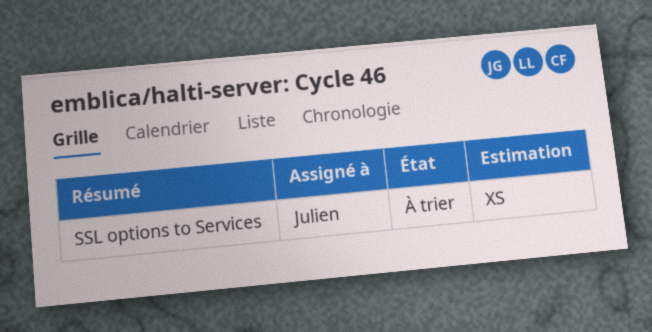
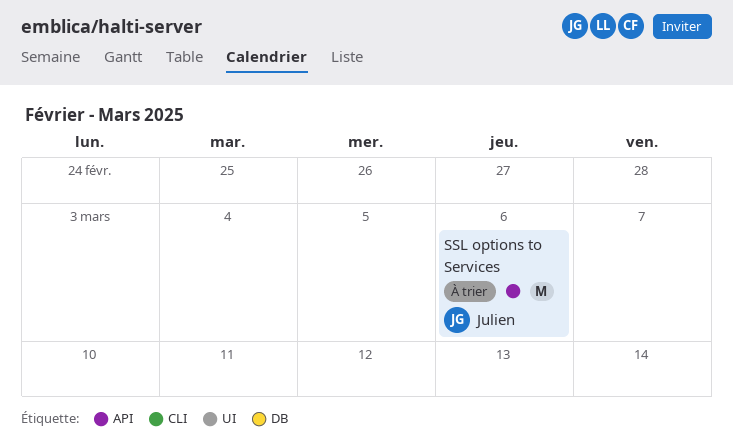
SSL options to Services, estimate: XS -> M

